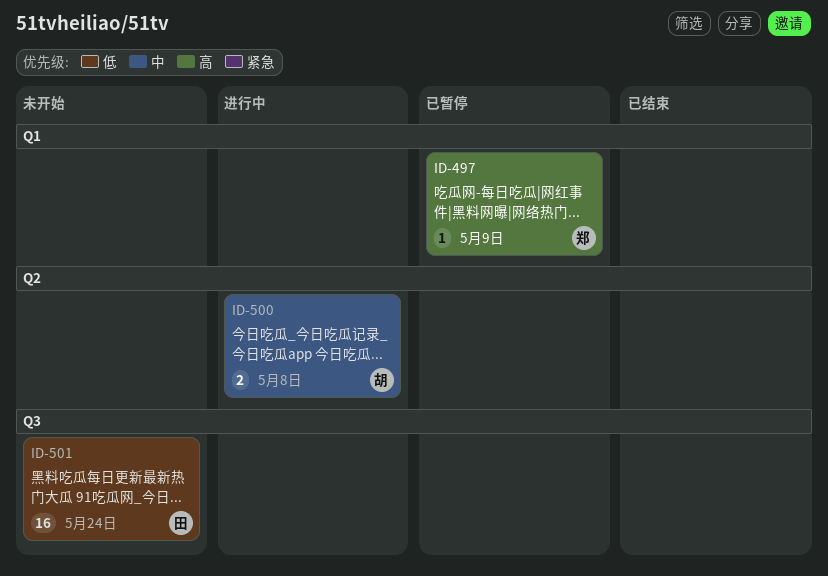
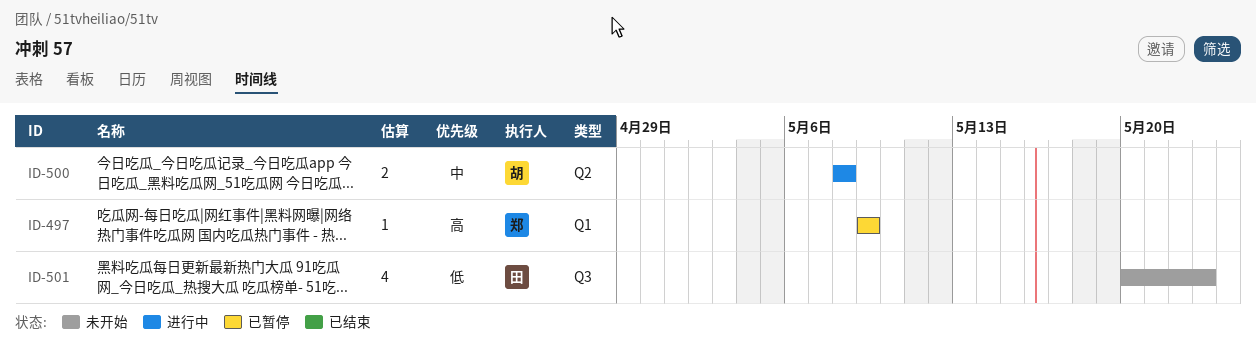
ID-501, estimate: 16 -> 4
ID-501, due: May 24 -> May 23

